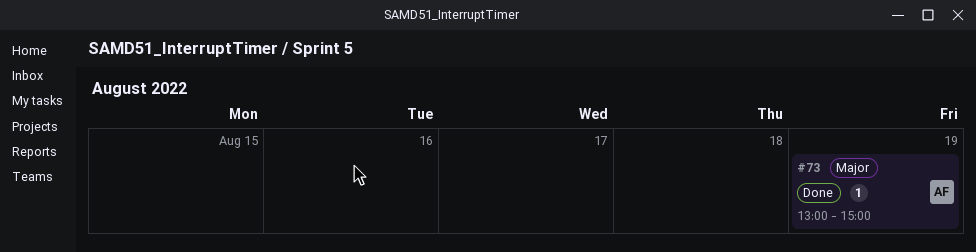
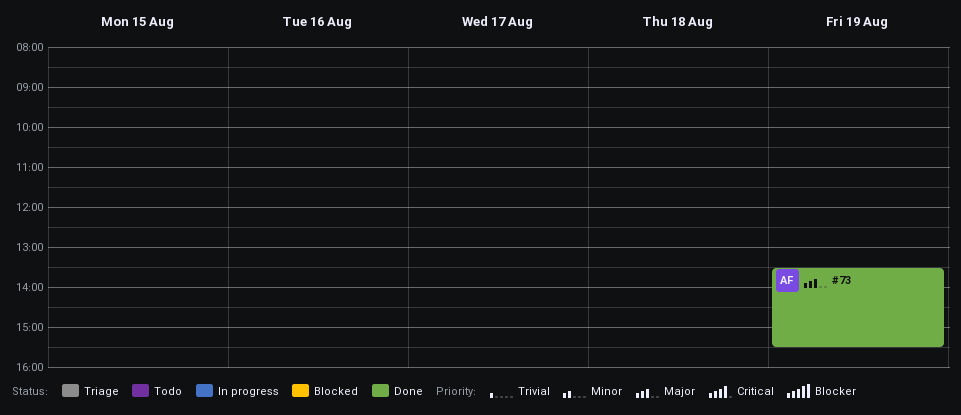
#73, begins: 13:00 -> 13:30
#73, ends: 15:00 -> 15:30

